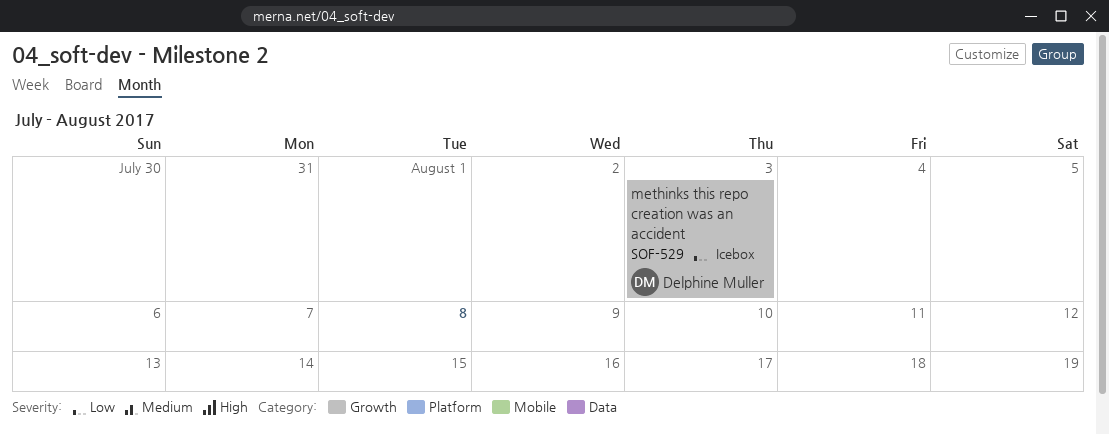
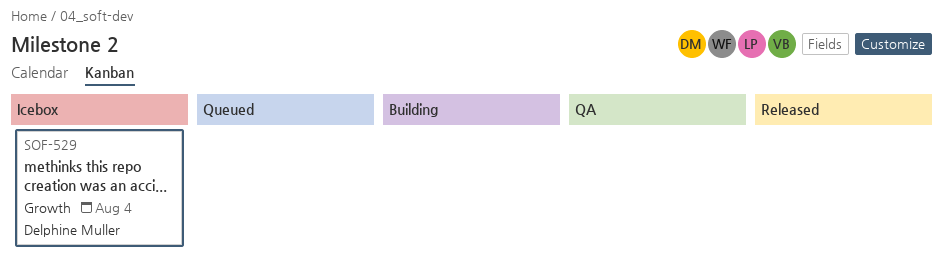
SOF-529, due: Aug 3 -> Aug 4

